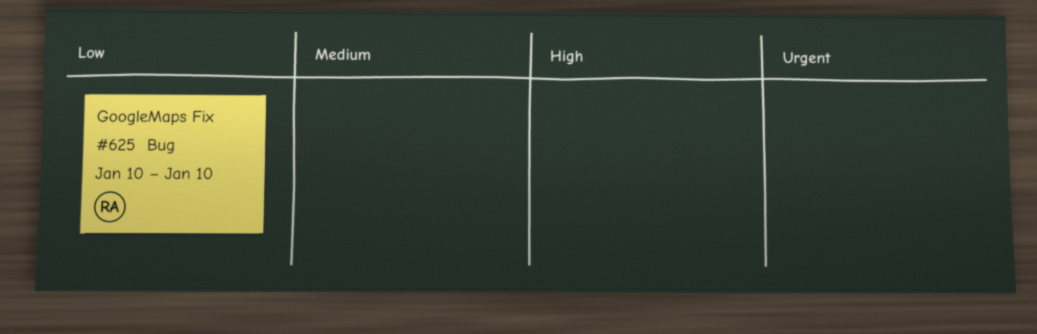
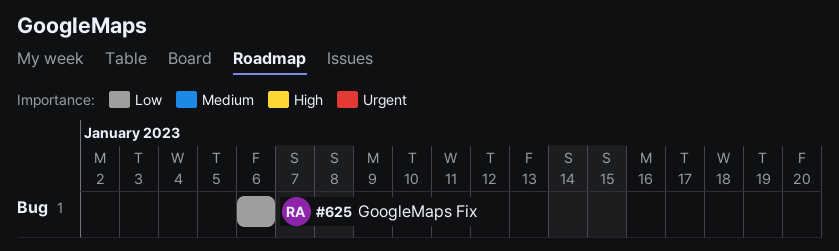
#625, start: Jan 10 -> Jan 6
#625, due: Jan 10 -> Jan 6

